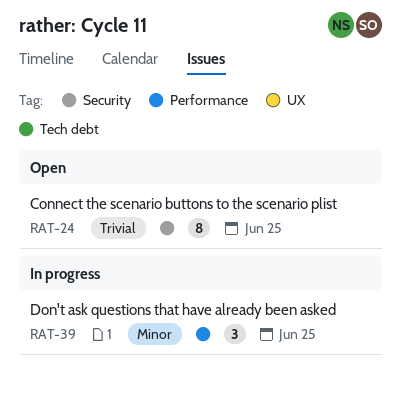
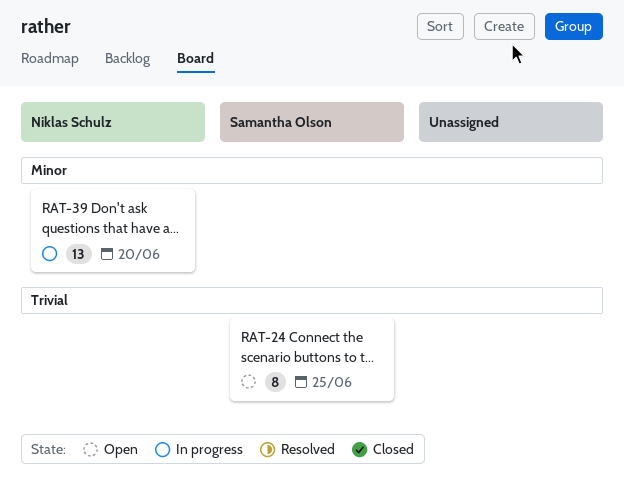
RAT-39, estimate: 3 -> 13
RAT-39, due: Jun 25 -> Jun 20

